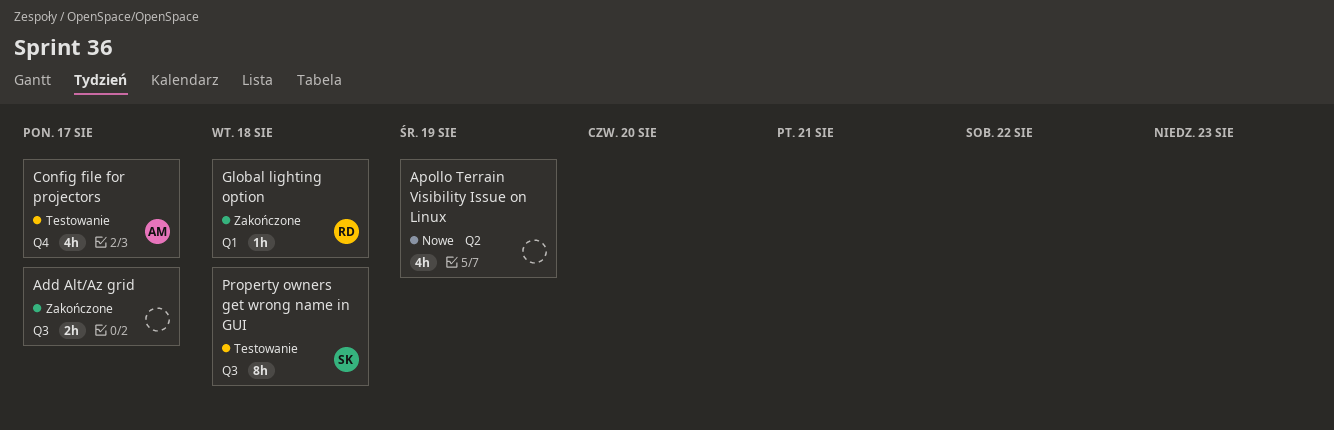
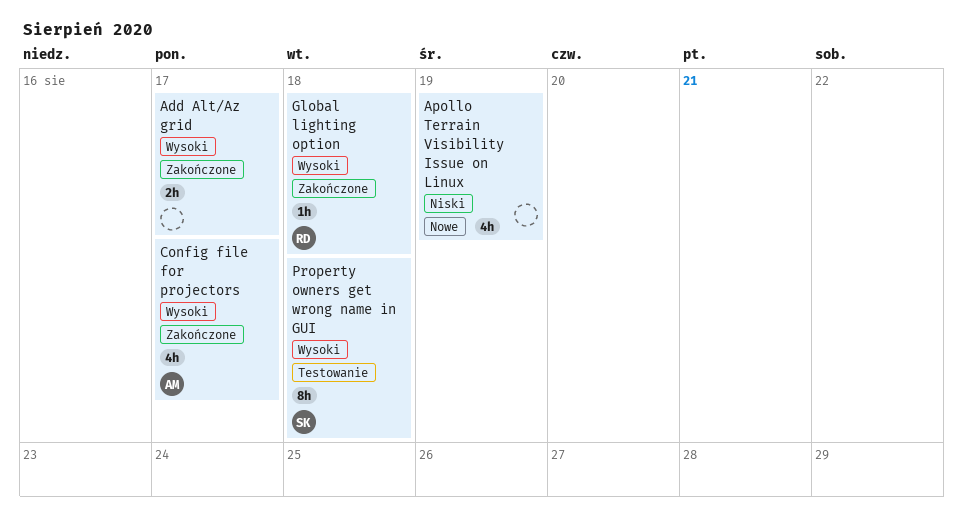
Config file for projectors, status: Testowanie -> Zakończone

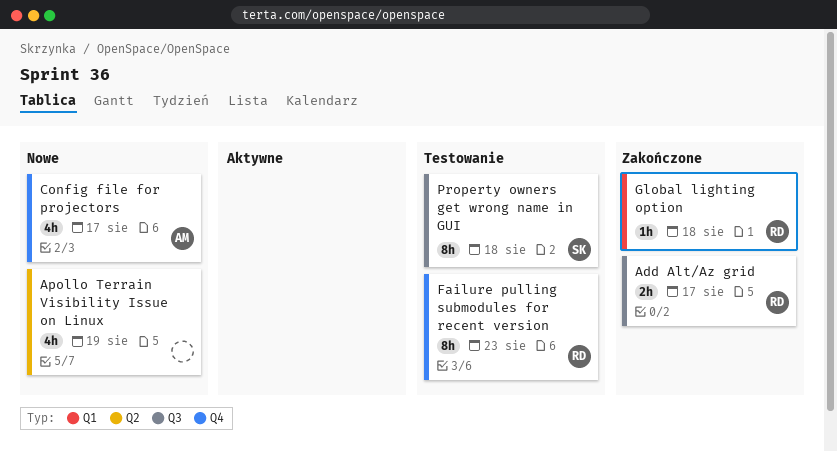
Add Alt/Az grid, owner: none -> RD
Config file for projectors, status: Zakończone -> Nowe
Failure pulling submodules for recent version: none -> present

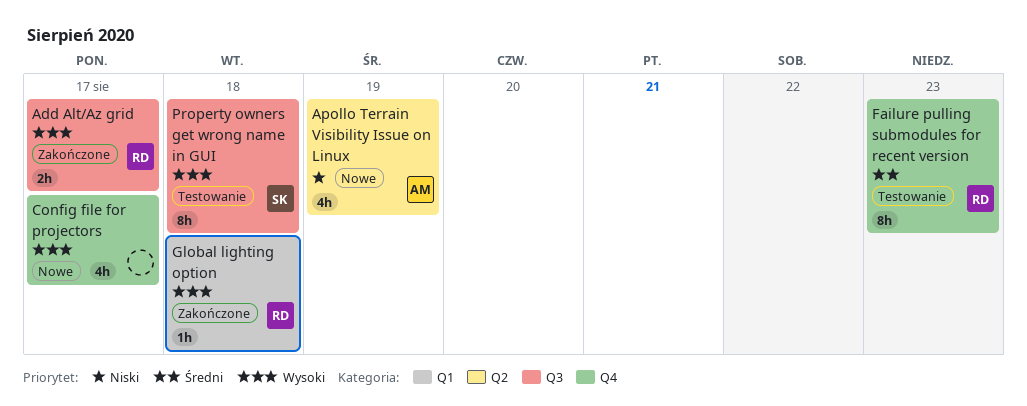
Apollo Terrain Visibility Issue on Linux, owner: none -> AM
Config file for projectors, owner: AM -> none

